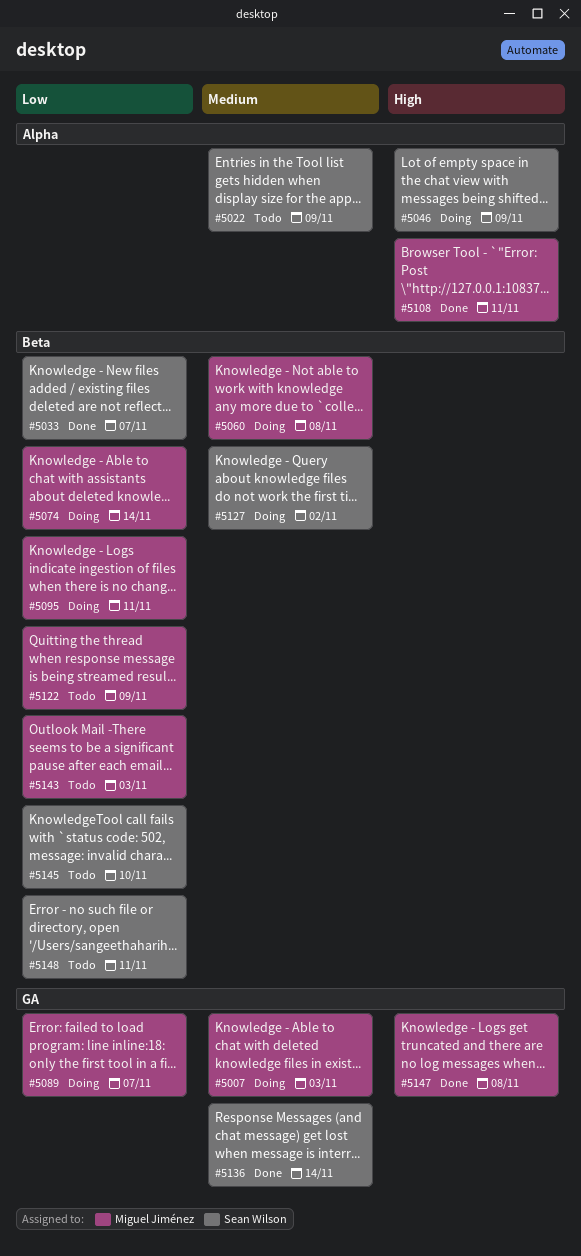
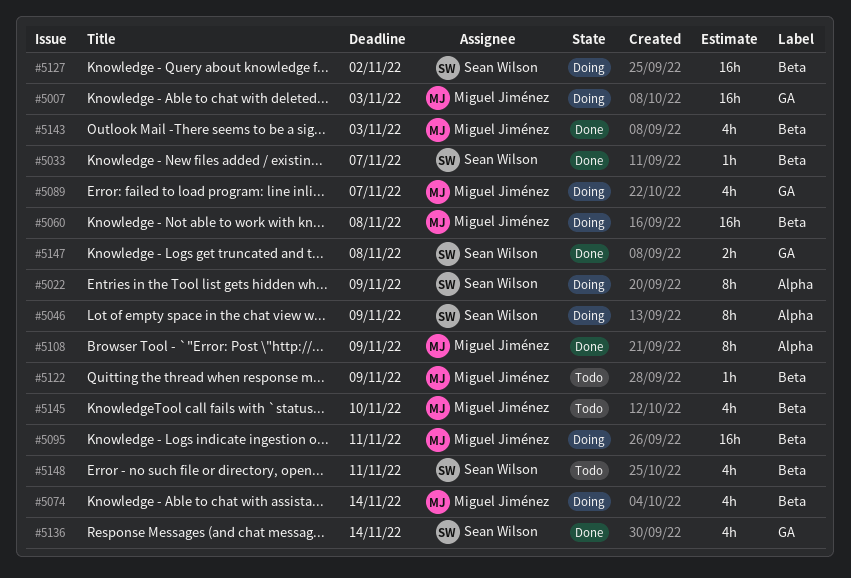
#5022, status: Todo -> Doing
#5108, due: Nov 11 -> Nov 9
#5143, status: Todo -> Done
#5145, owner: Sean Wilson -> Miguel Jiménez
#5147, owner: Miguel Jiménez -> Sean Wilson

